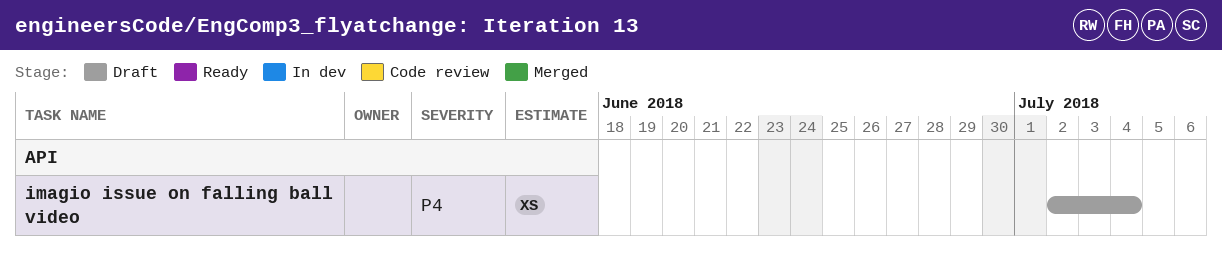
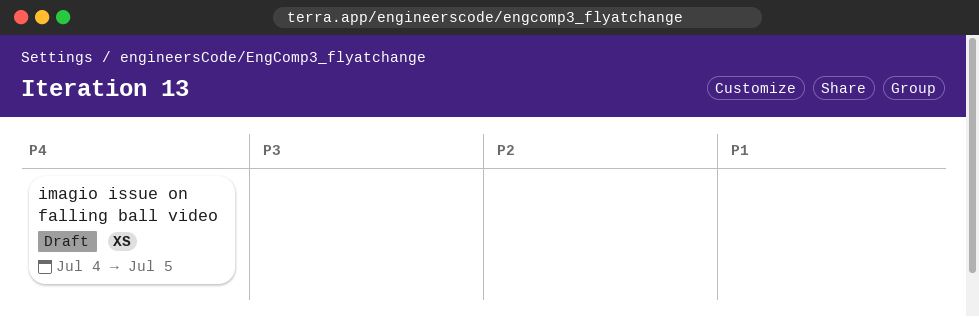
imagio issue on falling ball video, start: Jul 2 -> Jul 4
imagio issue on falling ball video, due: Jul 4 -> Jul 5

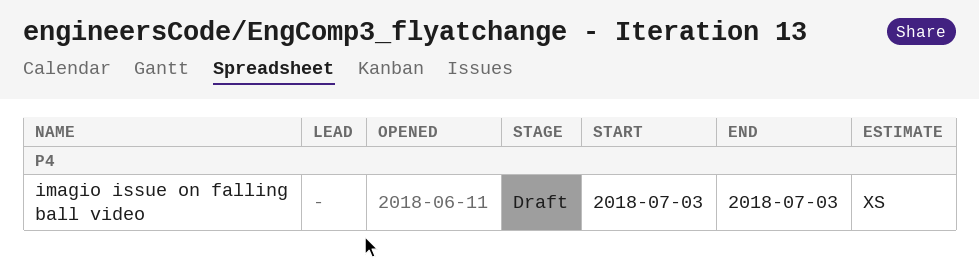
imagio issue on falling ball video, start: Jul 4 -> Jul 3
imagio issue on falling ball video, due: Jul 5 -> Jul 3

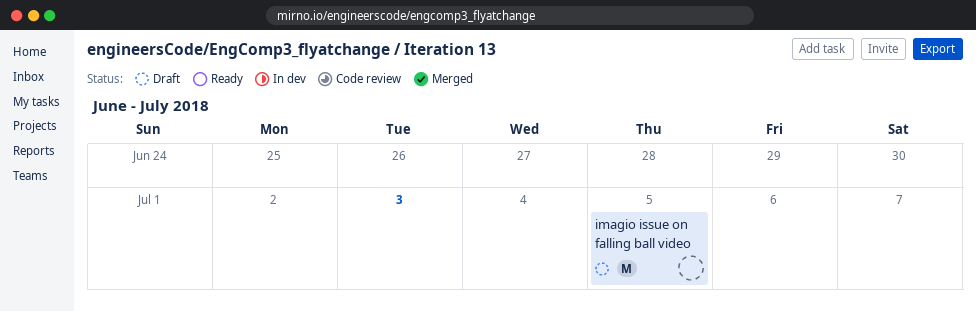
imagio issue on falling ball video, estimate: XS -> M
imagio issue on falling ball video, due: Jul 3 -> Jul 5

